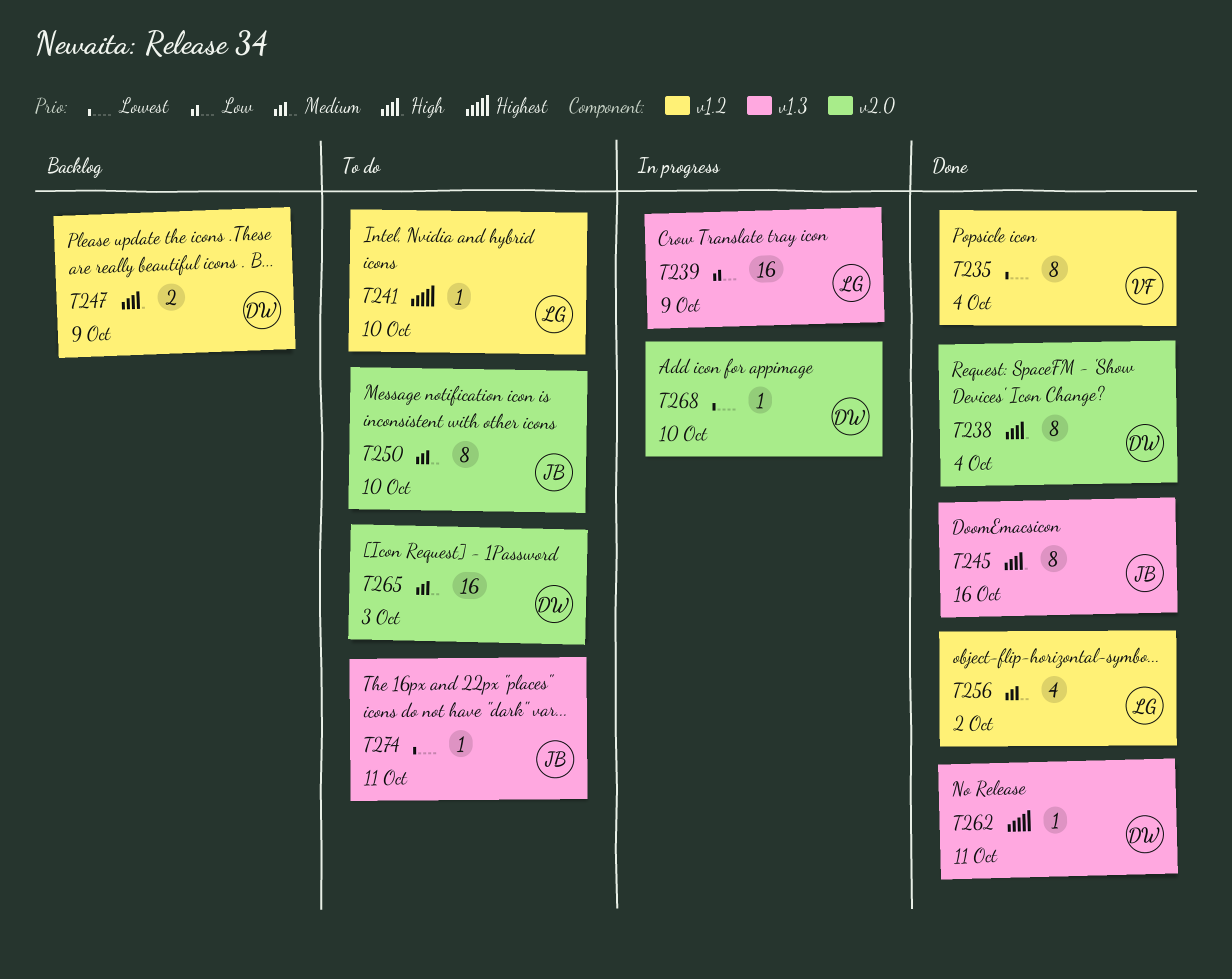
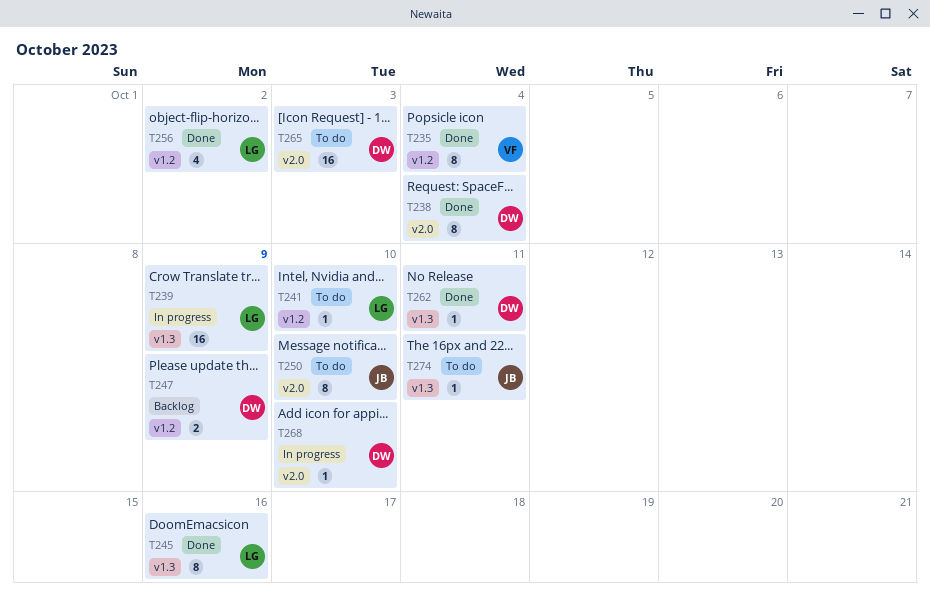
T245, owner: JB -> LG

